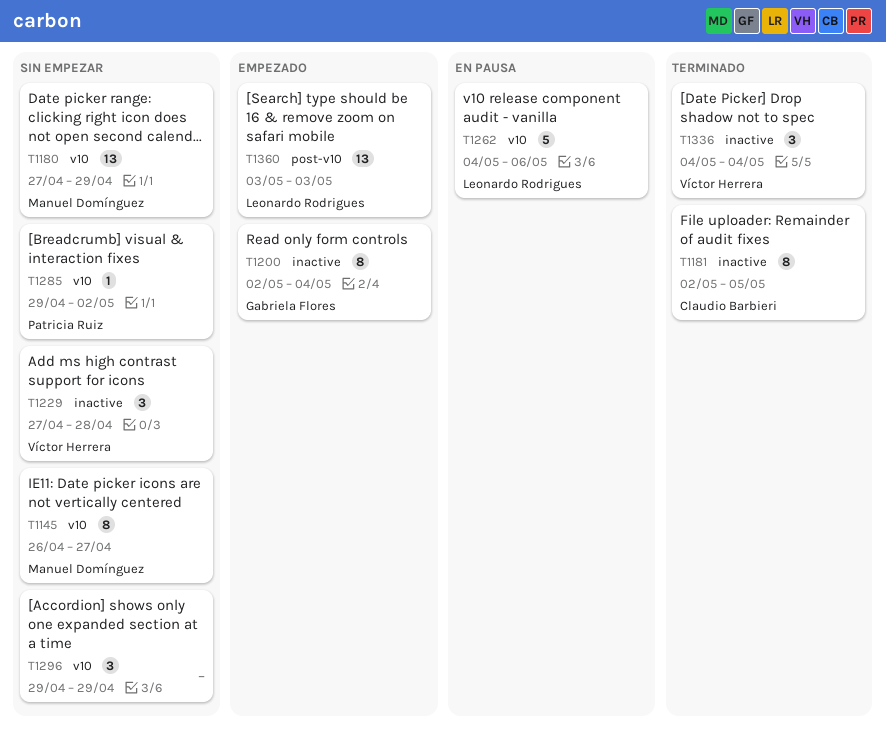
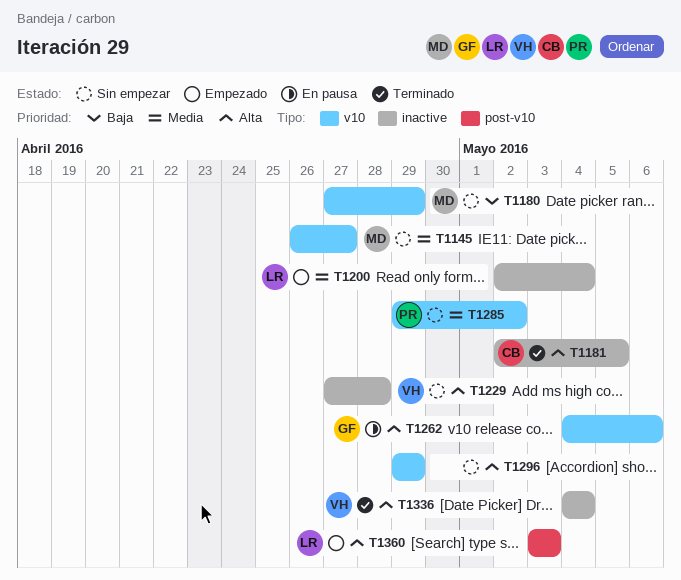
T1200, owner: Gabriela Flores -> Leonardo Rodrigues
T1262, owner: Leonardo Rodrigues -> Gabriela Flores

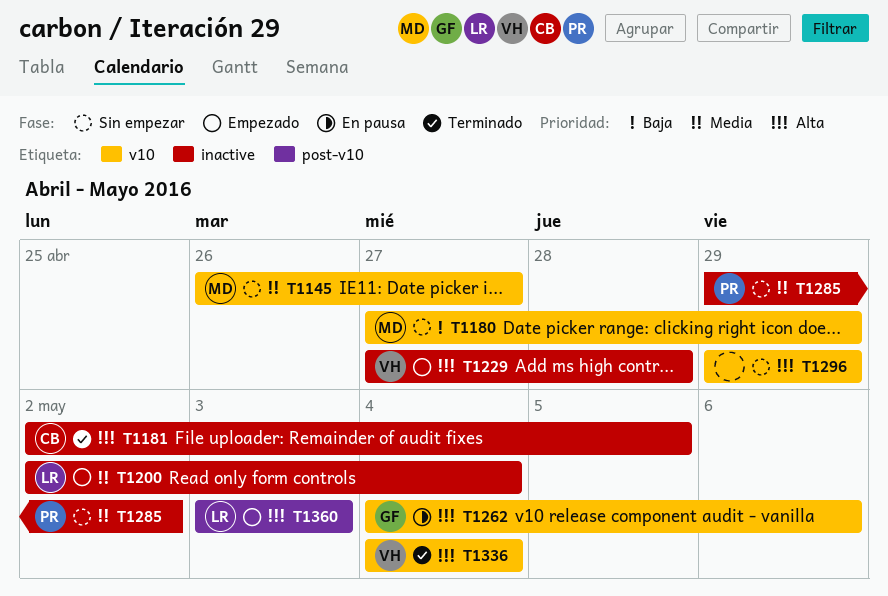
T1229, status: Sin empezar -> Empezado
T1285, label: v10 -> inactive
T1336, label: inactive -> v10

